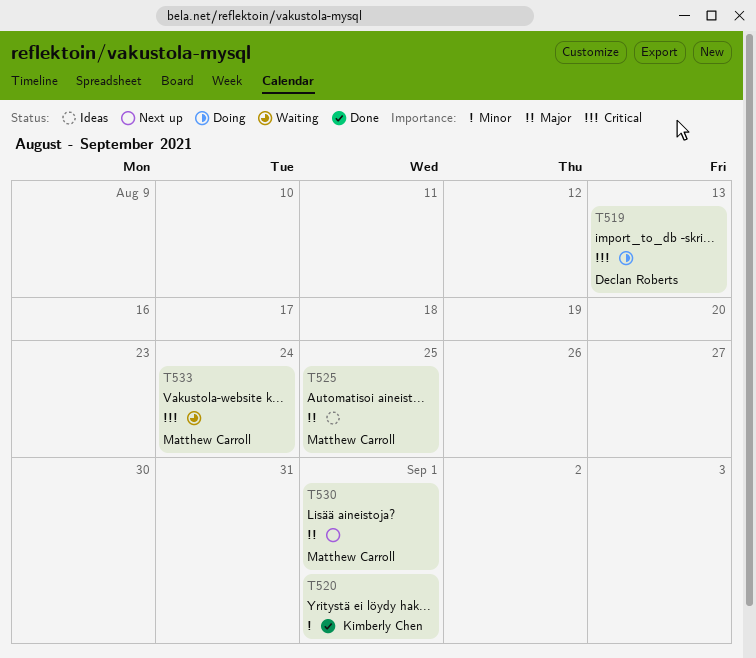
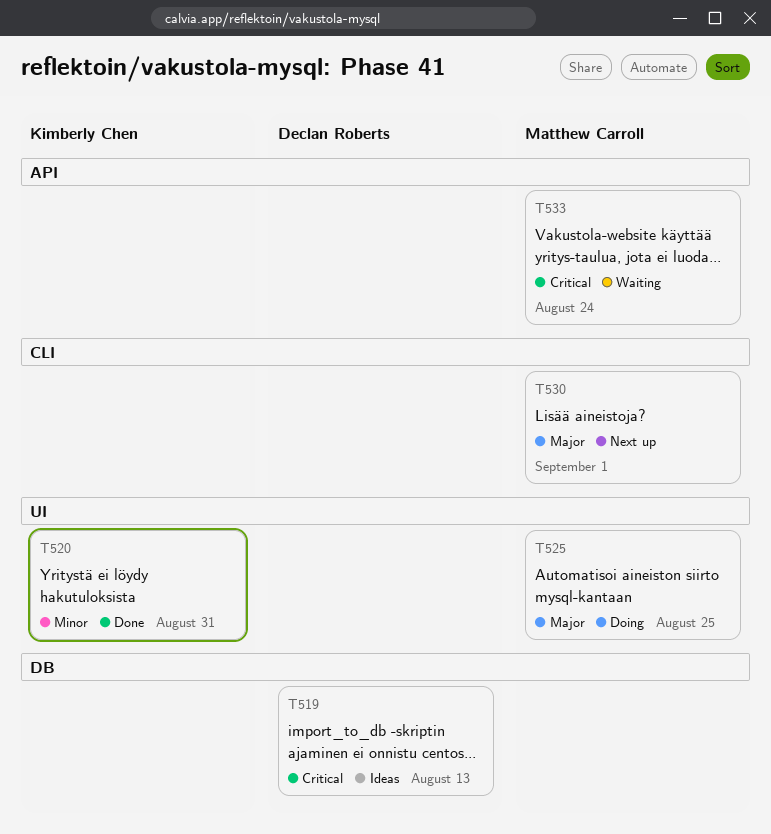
T519, status: Doing -> Ideas
T520, due: Sep 1 -> Aug 31
T525, status: Ideas -> Doing

